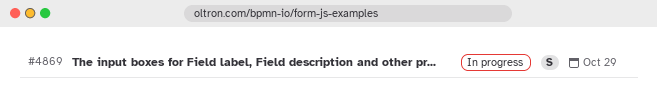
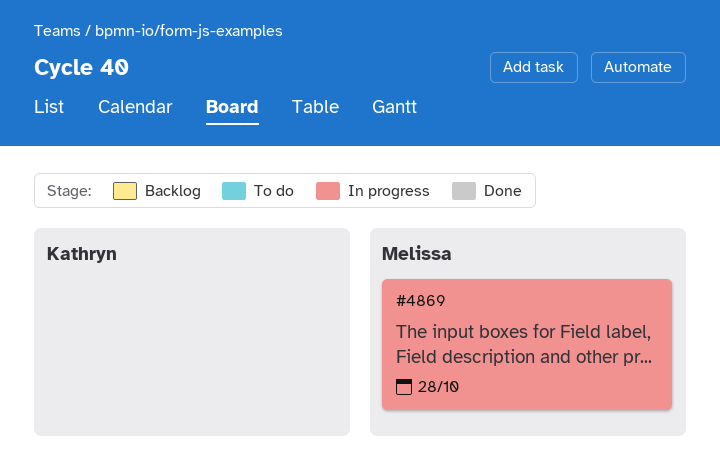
#4869, due: Oct 29 -> Oct 28

